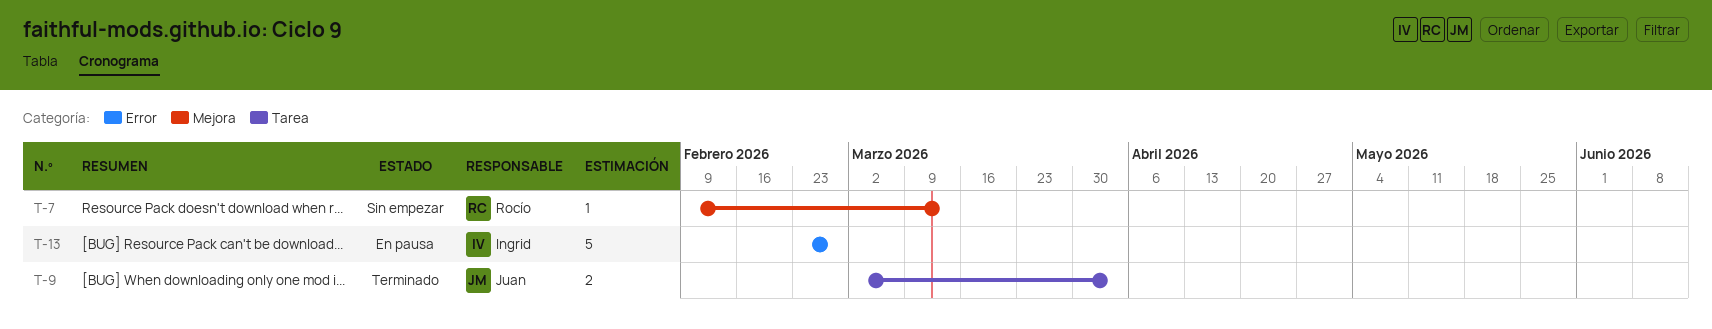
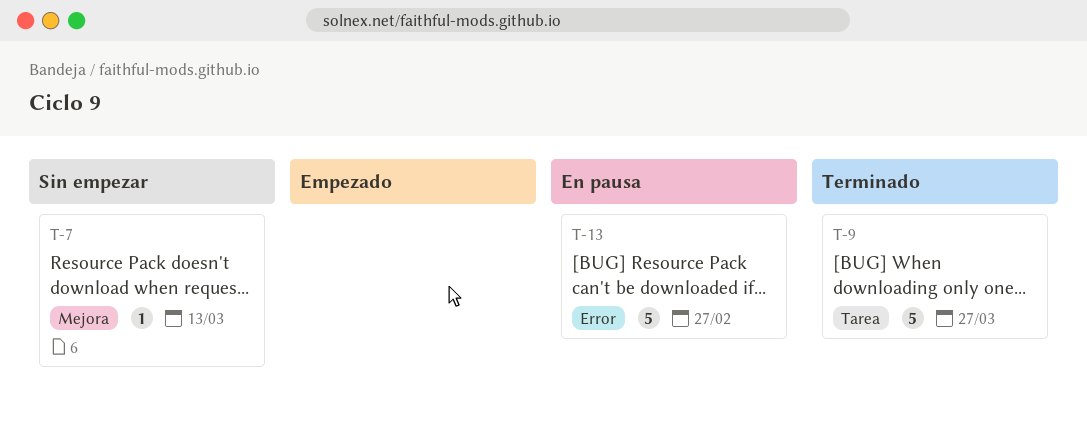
T-9, estimate: 2 -> 5
T-9, due: Apr 3 -> Mar 27

